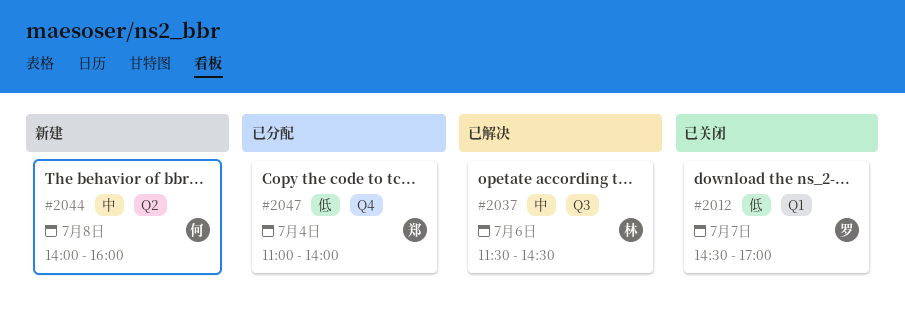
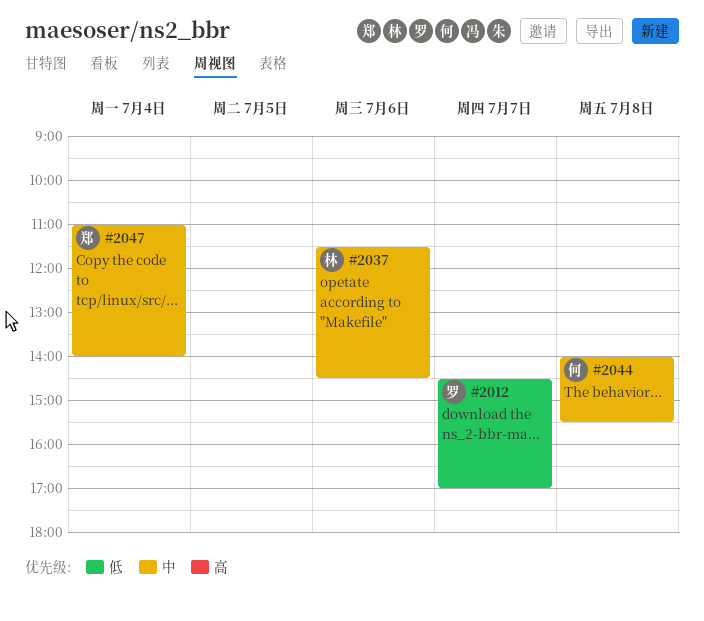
#2044, ends: 16:00 -> 15:30
#2047, priority: 低 -> 中

